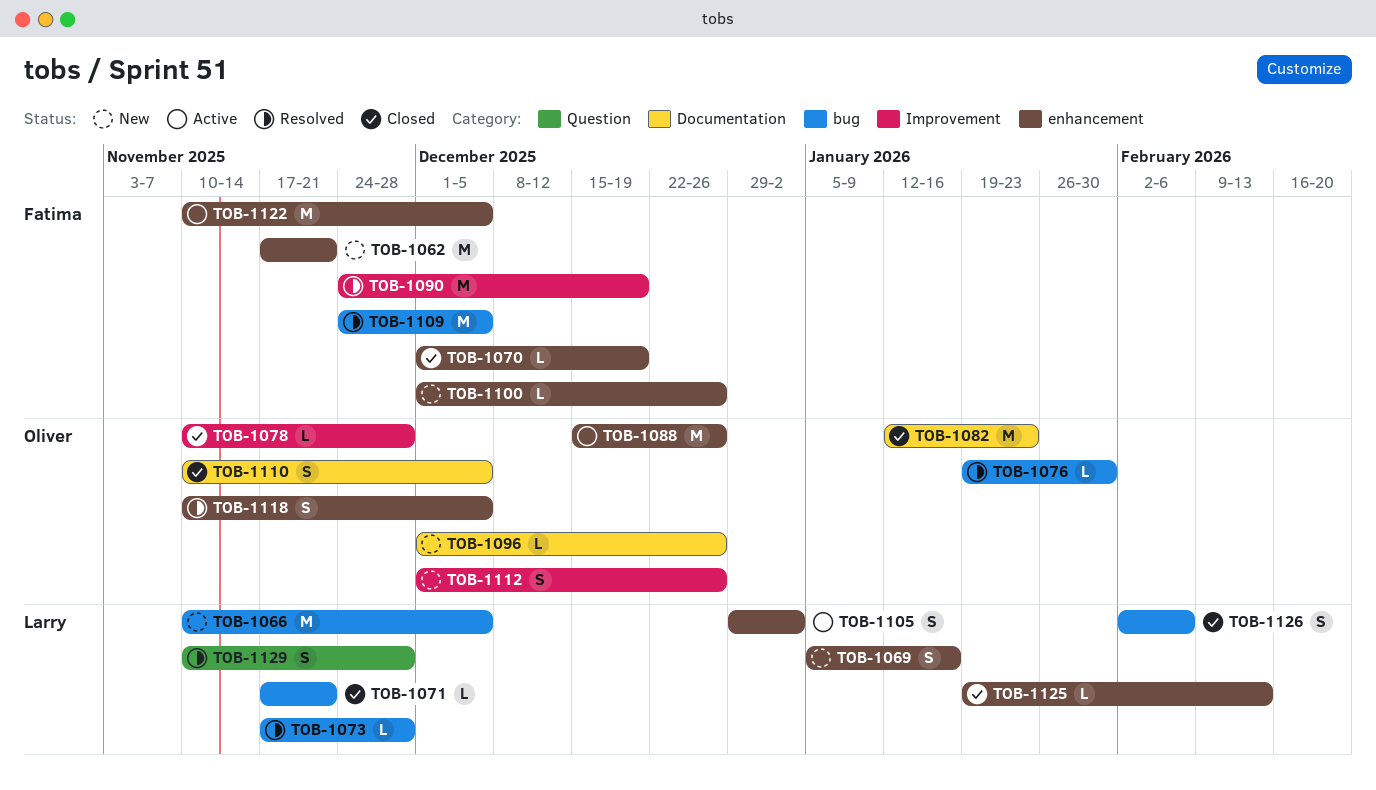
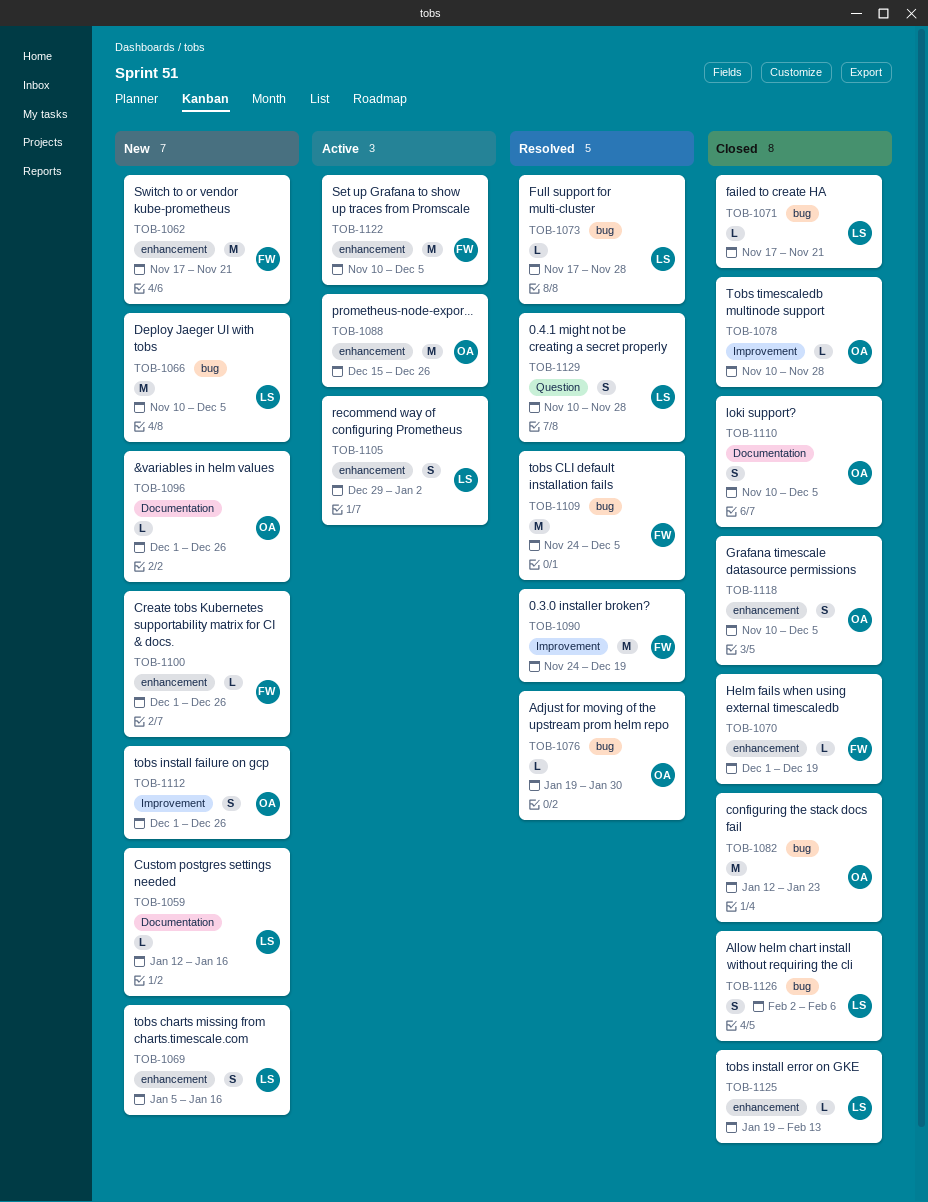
TOB-1059: none -> present
TOB-1082, label: Documentation -> bug
TOB-1118, status: Resolved -> Closed

